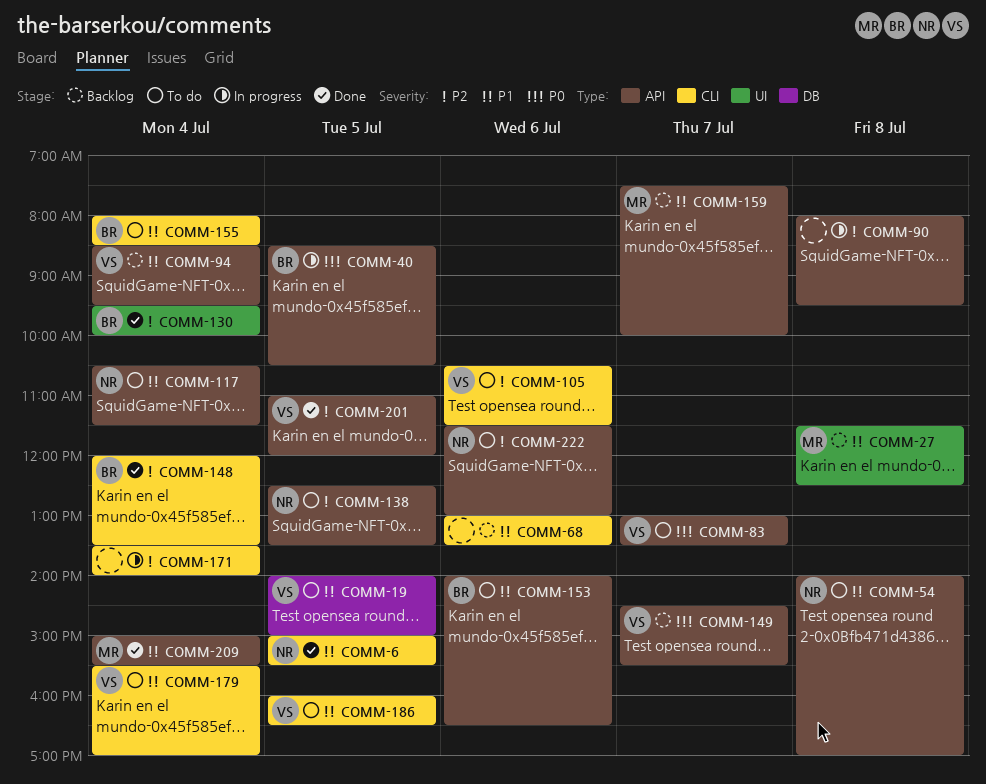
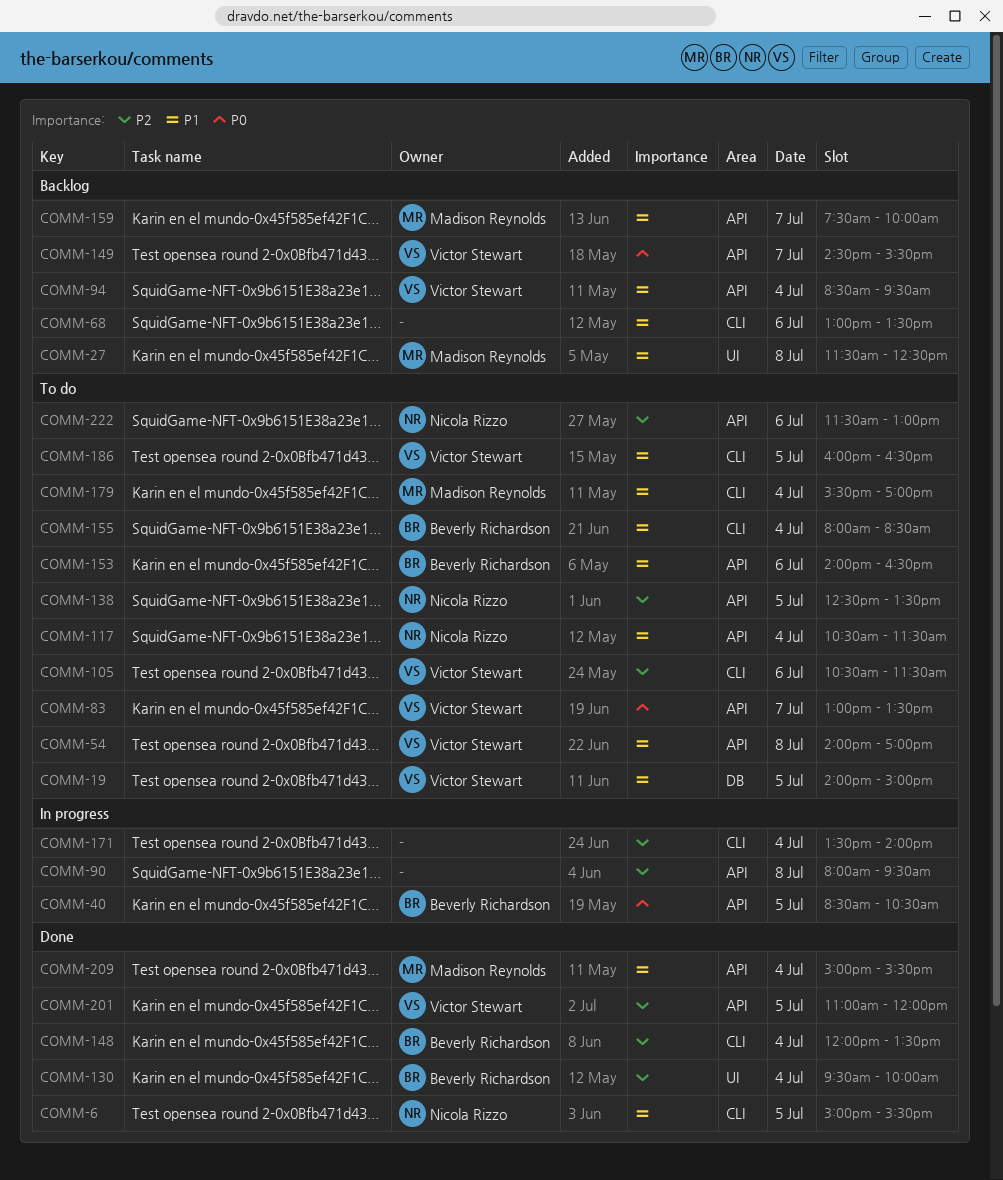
COMM-54, owner: Nicola Rizzo -> Victor Stewart
COMM-179, owner: Victor Stewart -> Madison Reynolds

